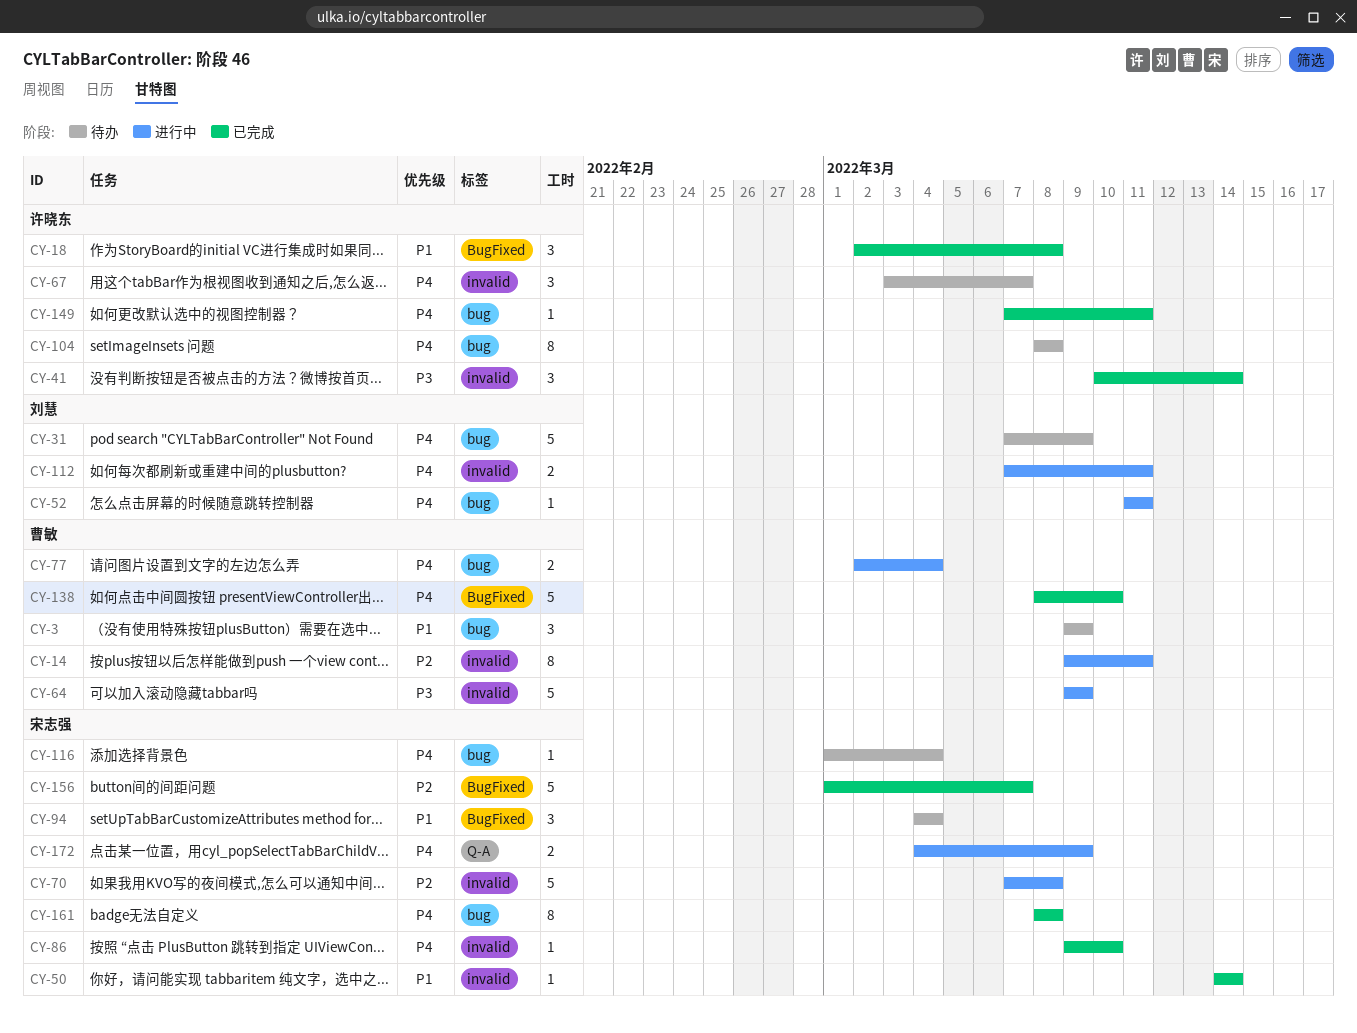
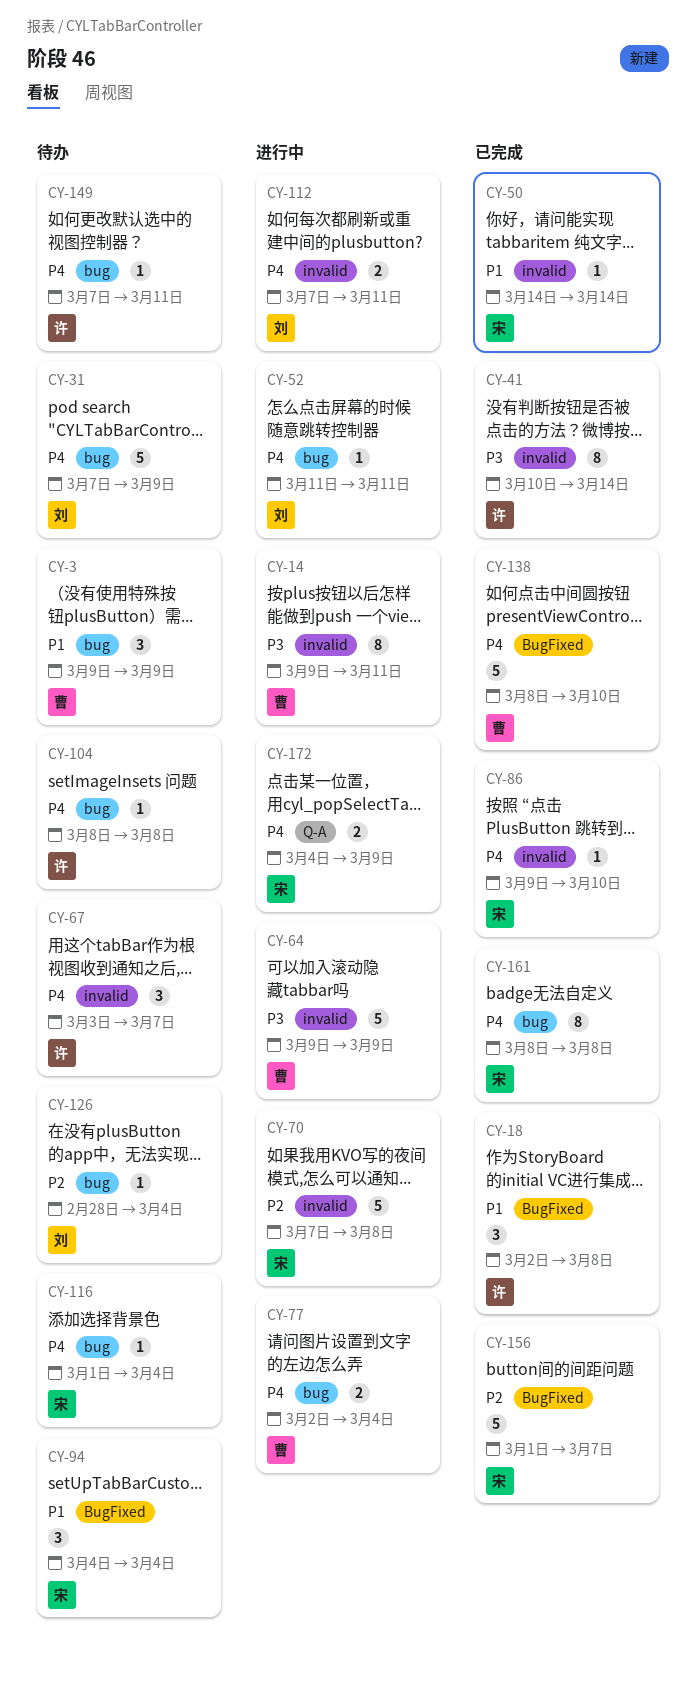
CY-14, priority: P2 -> P3
CY-41, estimate: 3 -> 8
CY-104, estimate: 8 -> 1
CY-126: none -> present
CY-149, status: 已完成 -> 待办

